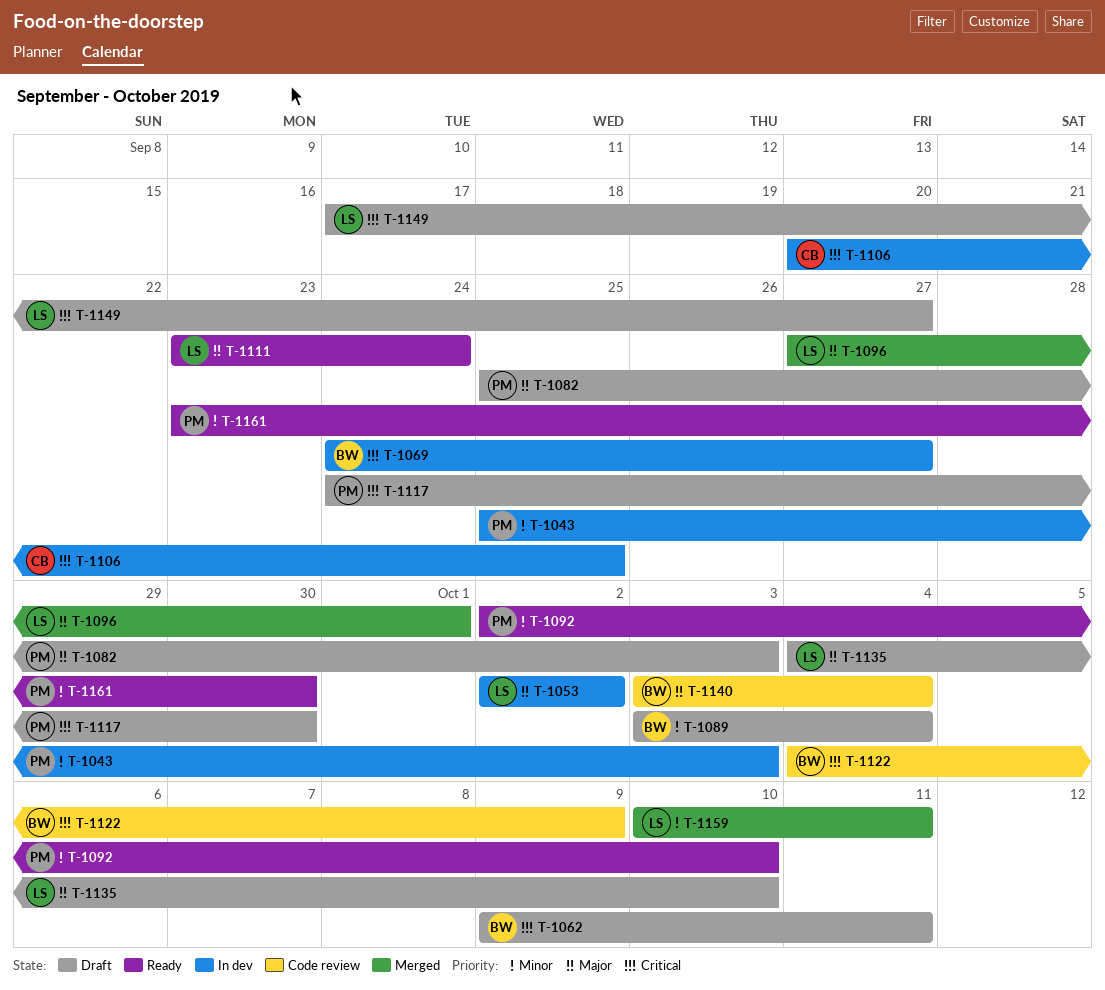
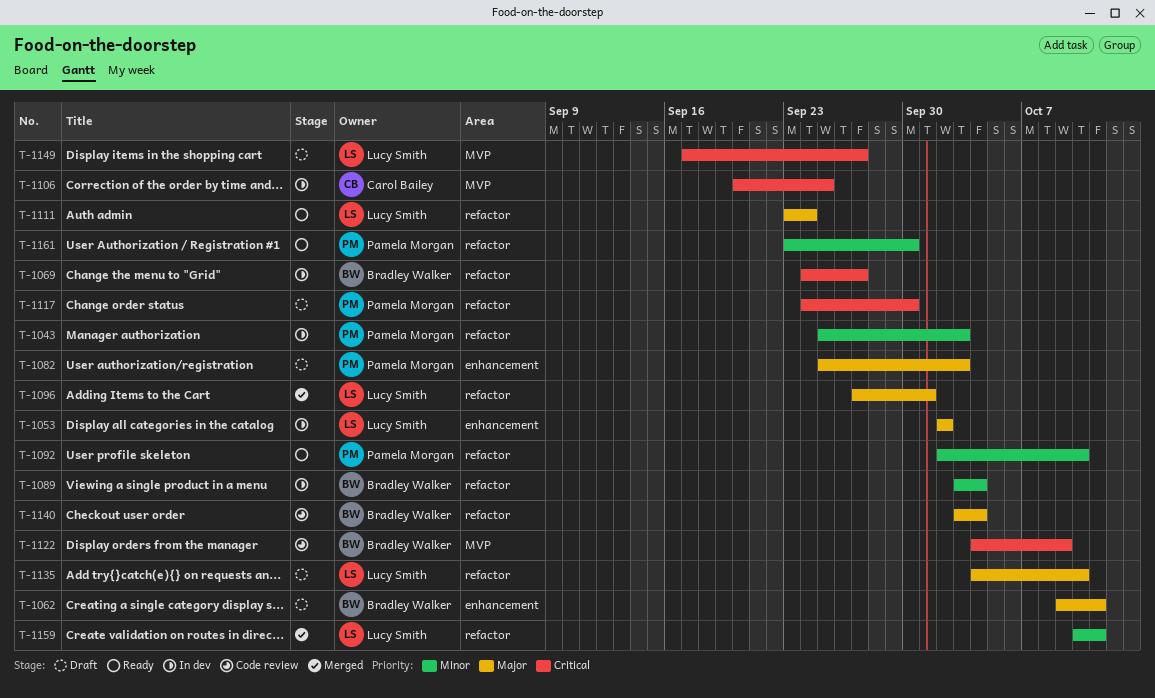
T-1062, priority: Critical -> Major
T-1089, status: Draft -> In dev

